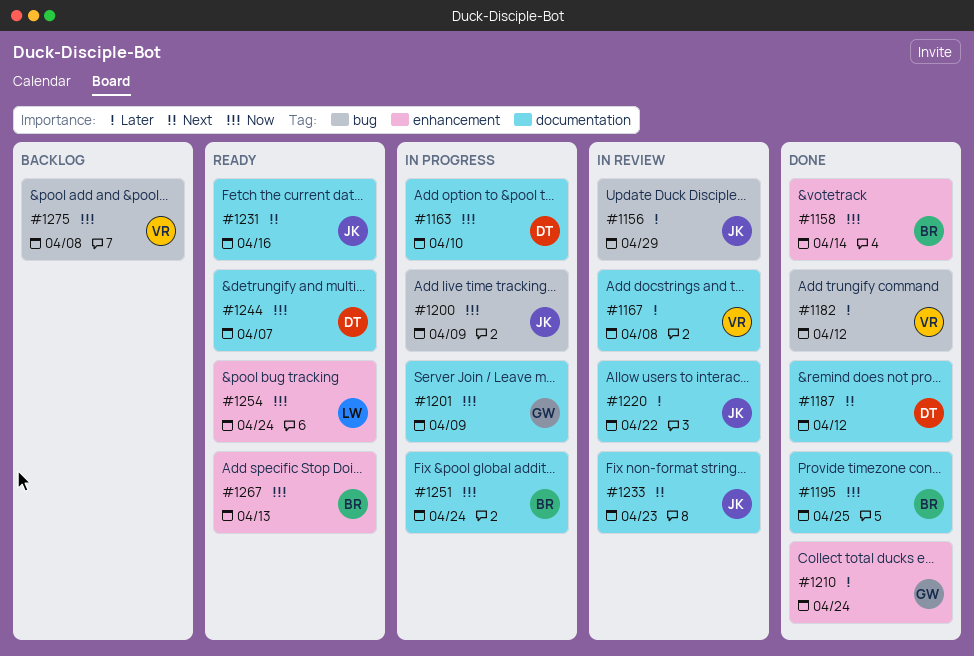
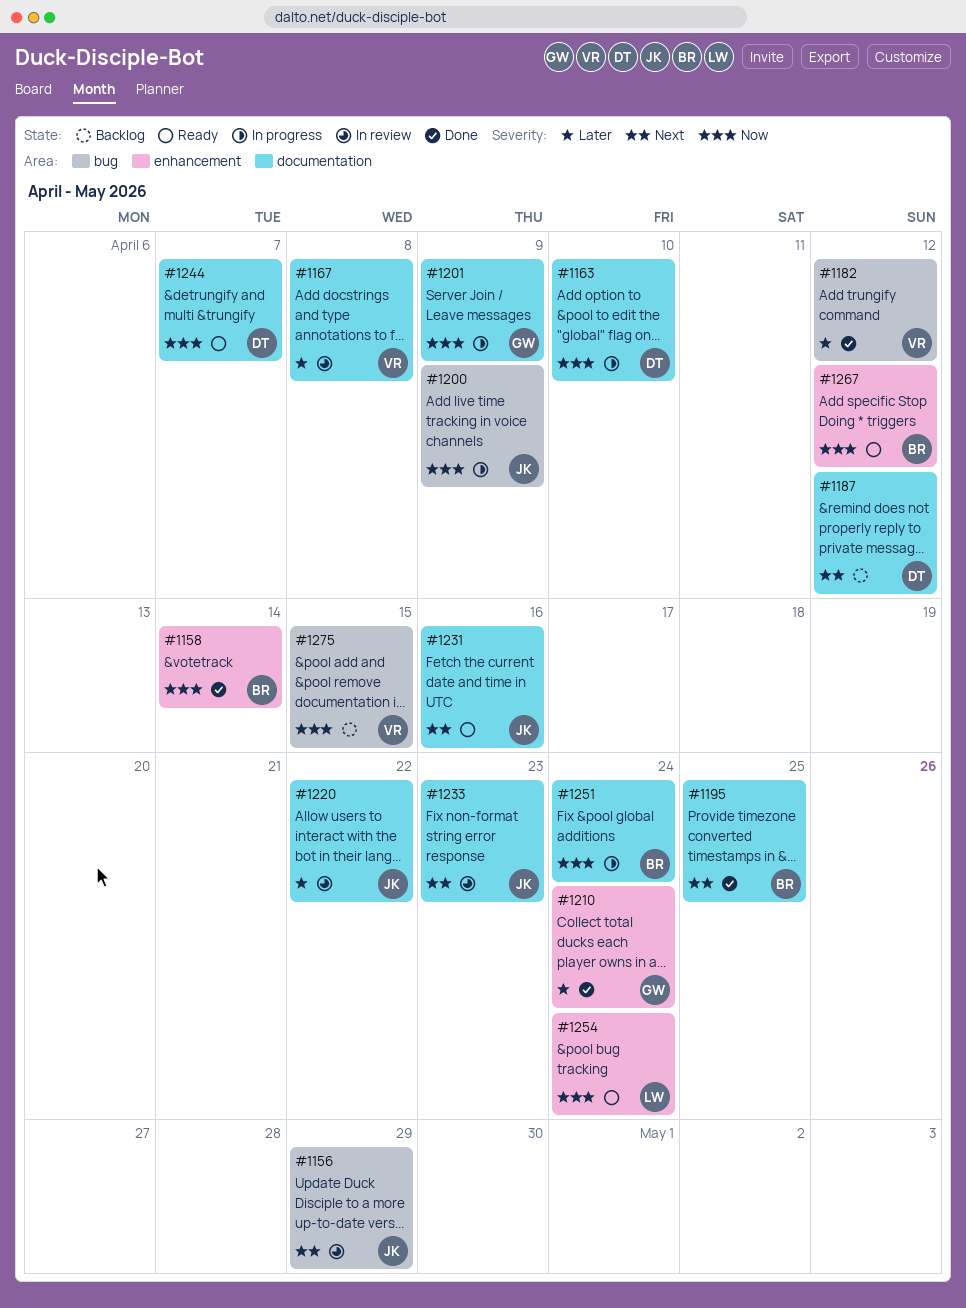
#1156, priority: Later -> Next
#1187, status: Done -> Backlog
#1195, priority: Now -> Next
#1267, due: Apr 13 -> Apr 12
#1275, due: Apr 8 -> Apr 15

